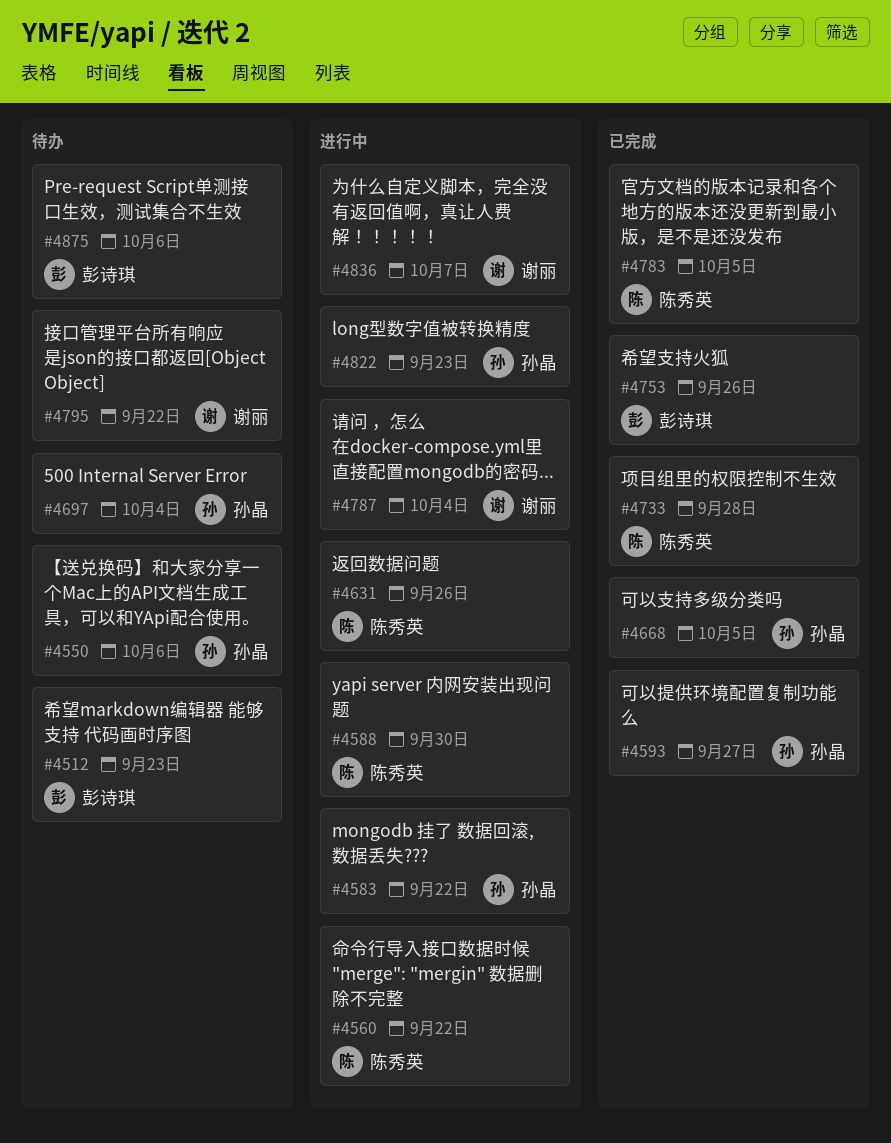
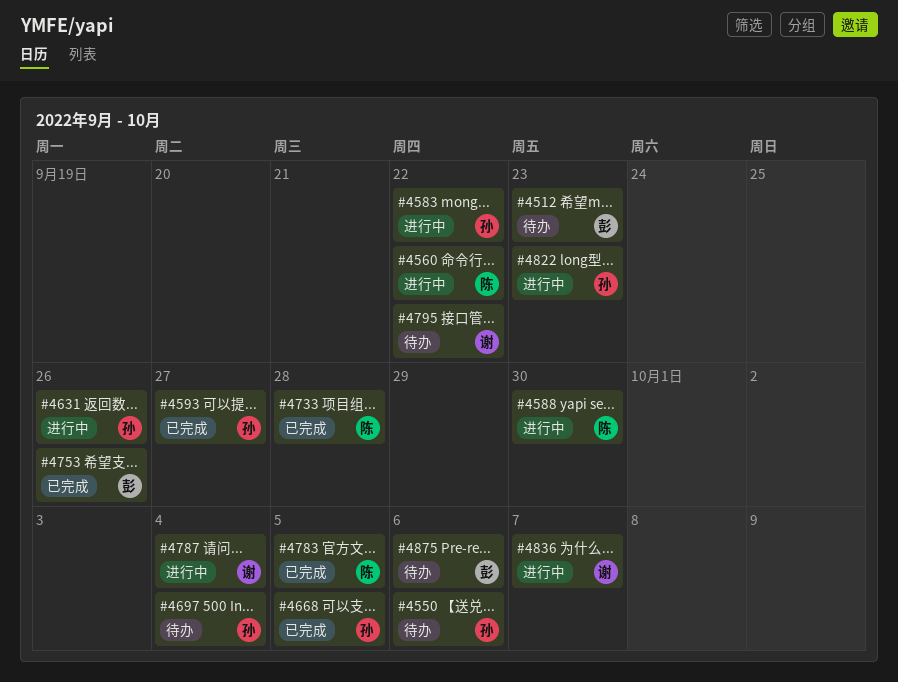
#4631, owner: 陈秀英 -> 孙晶

